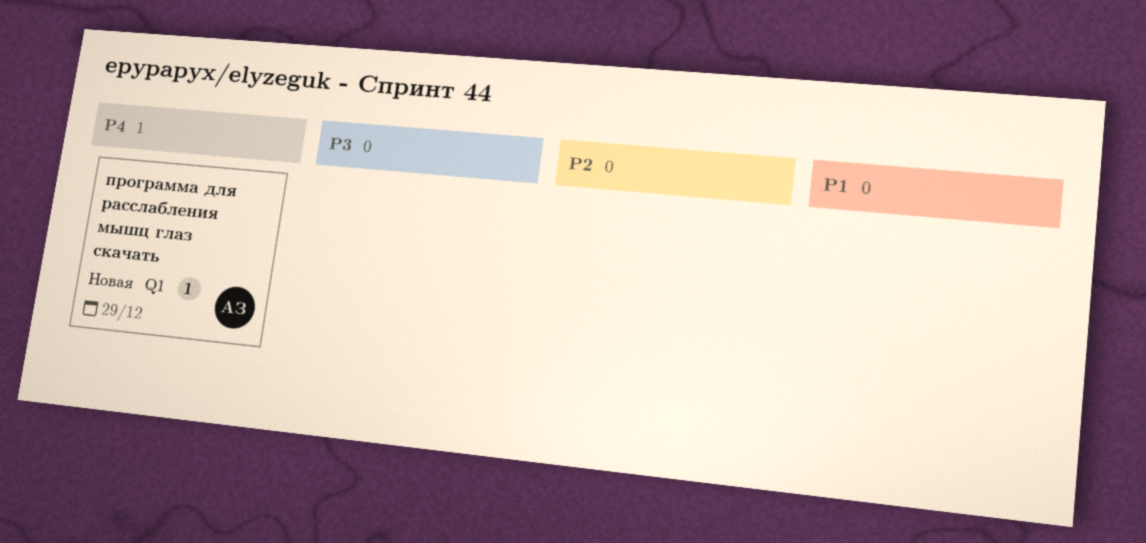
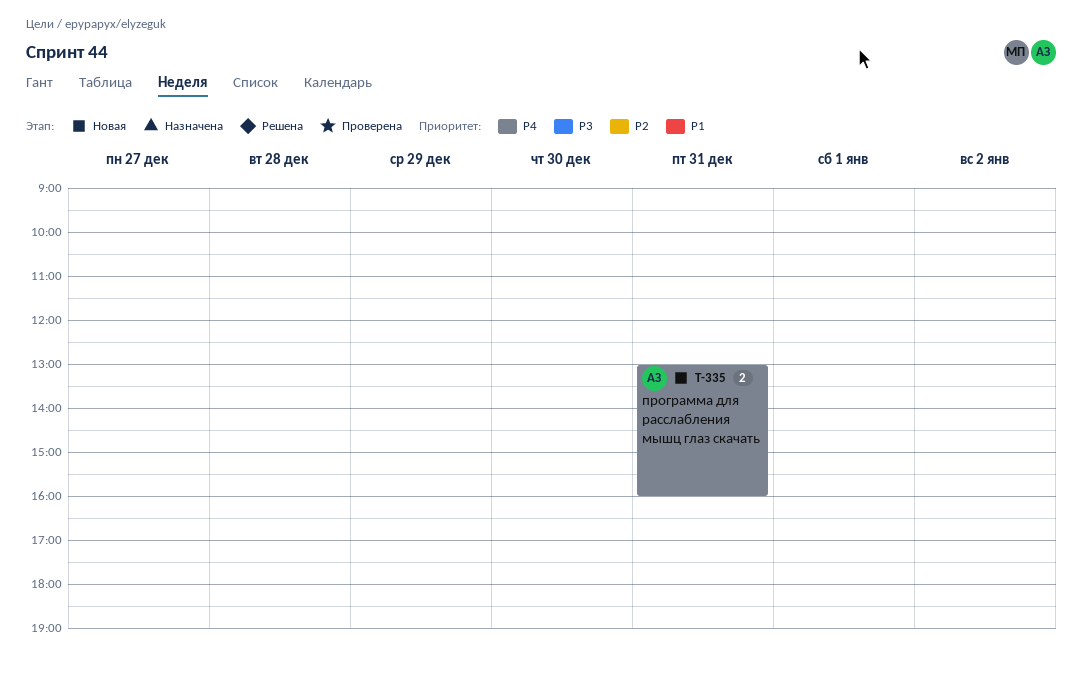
программа для расслабления мышц глаз скачать, estimate: 1 -> 2
программа для расслабления мышц глаз скачать, day: Dec 29 -> Dec 31

